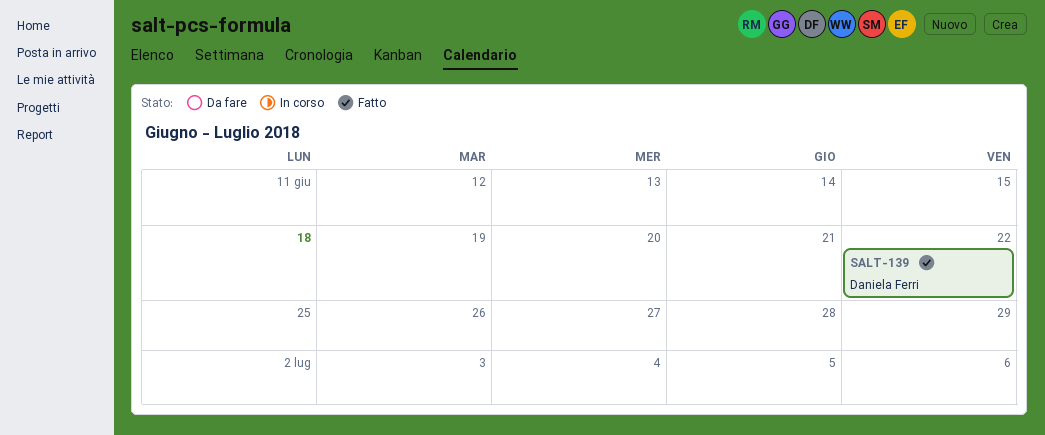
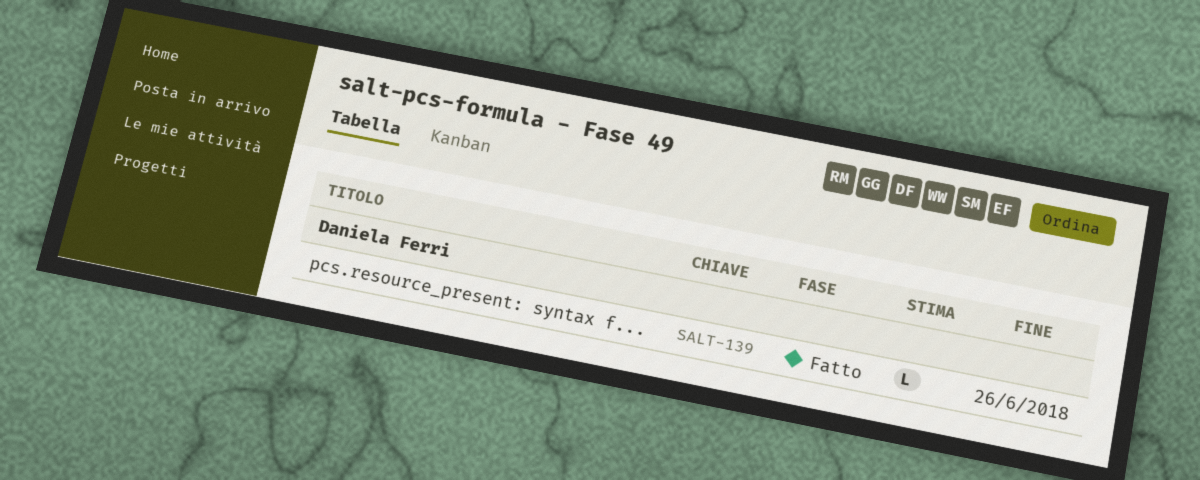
SALT-139, due: Jun 22 -> Jun 26

